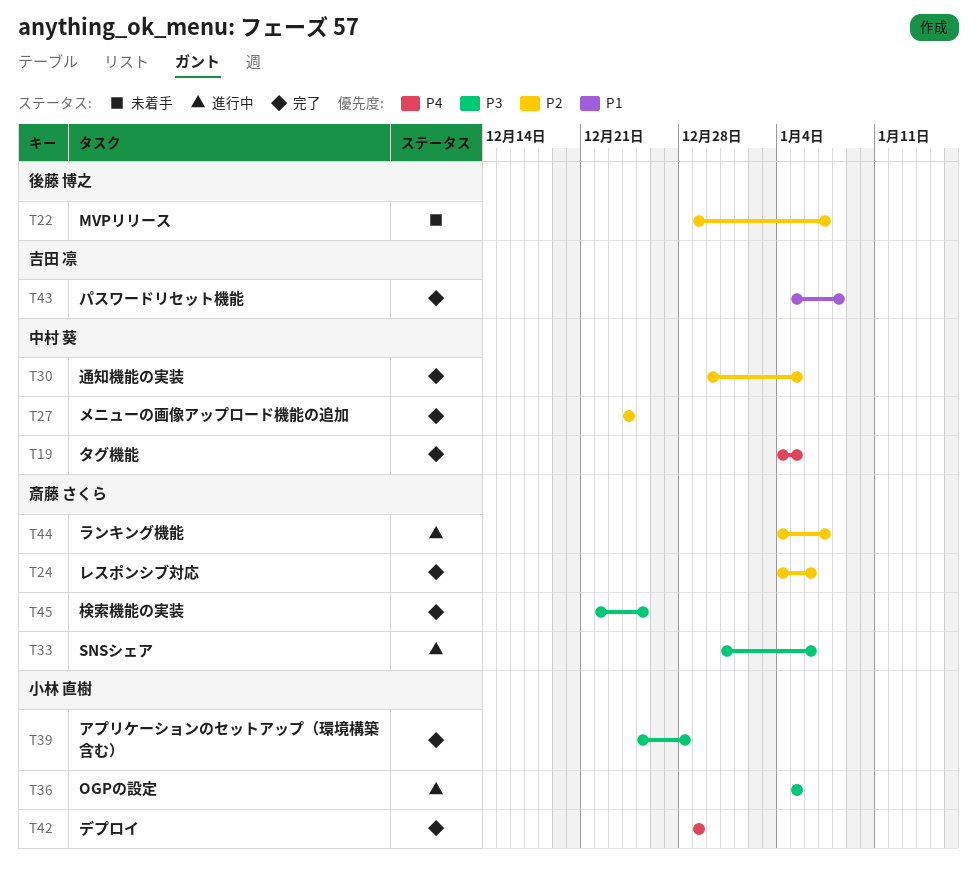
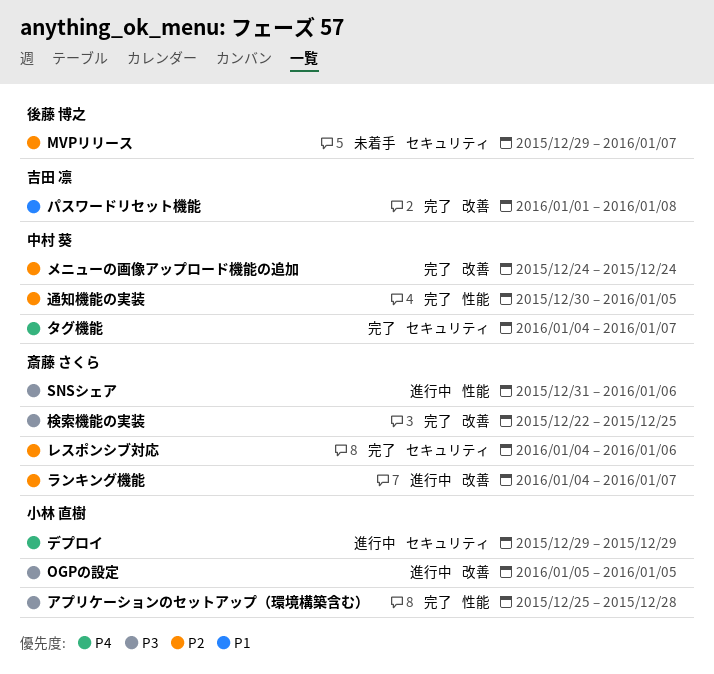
タグ機能, due: Jan 5 -> Jan 7
デプロイ, status: 完了 -> 進行中
パスワードリセット機能, start: Jan 5 -> Jan 1

